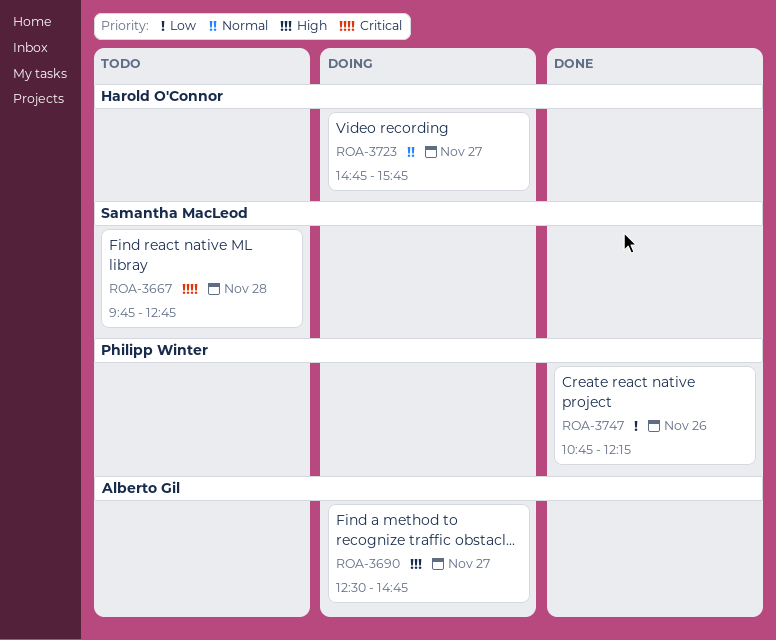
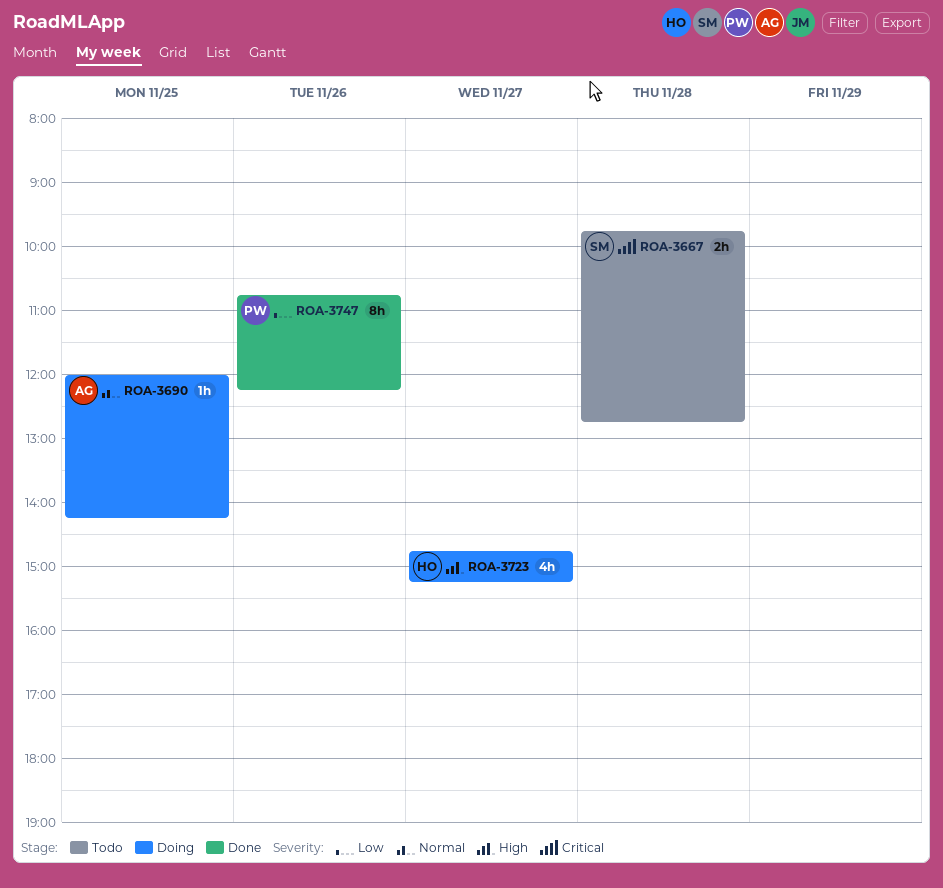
ROA-3690, priority: High -> Normal
ROA-3690, day: Nov 27 -> Nov 25
ROA-3690, begins: 12:30 -> 12:00
ROA-3690, ends: 14:45 -> 14:15
ROA-3723, priority: Normal -> High
ROA-3723, ends: 15:45 -> 15:15

